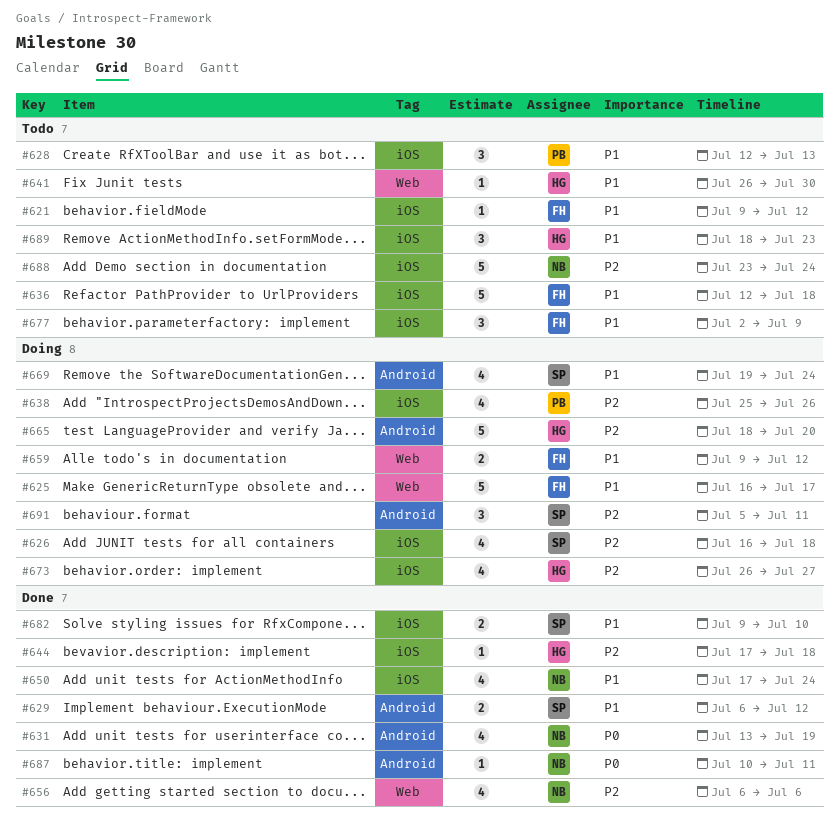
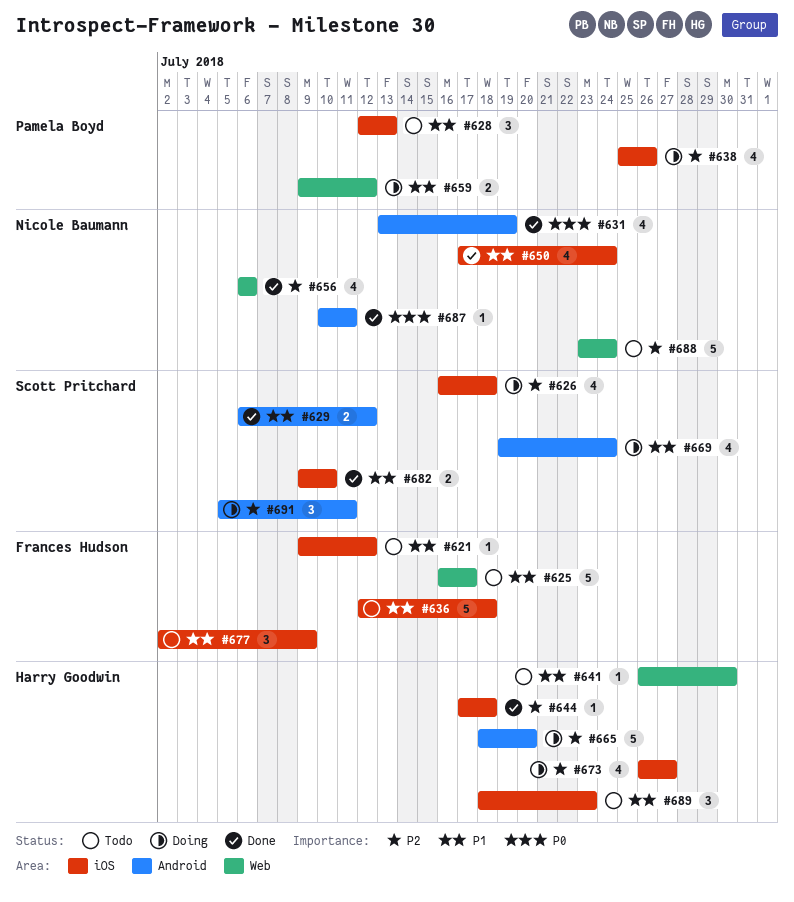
#625, status: Doing -> Todo
#659, owner: Frances Hudson -> Pamela Boyd
#688, label: iOS -> Web

